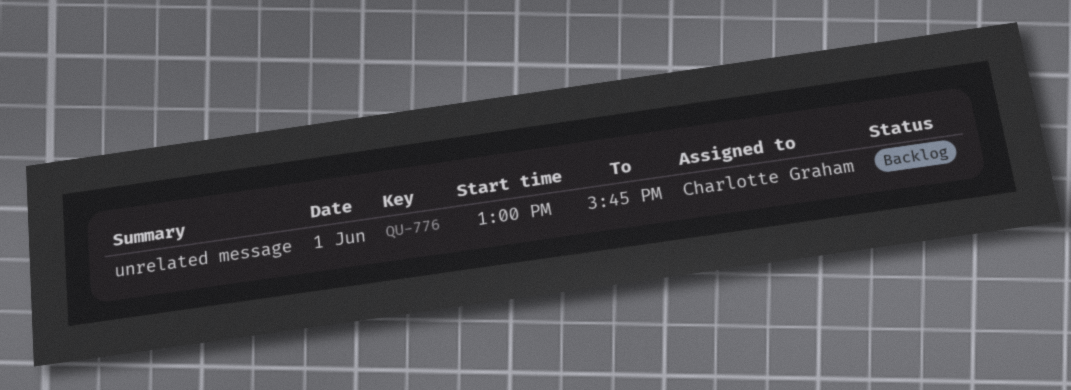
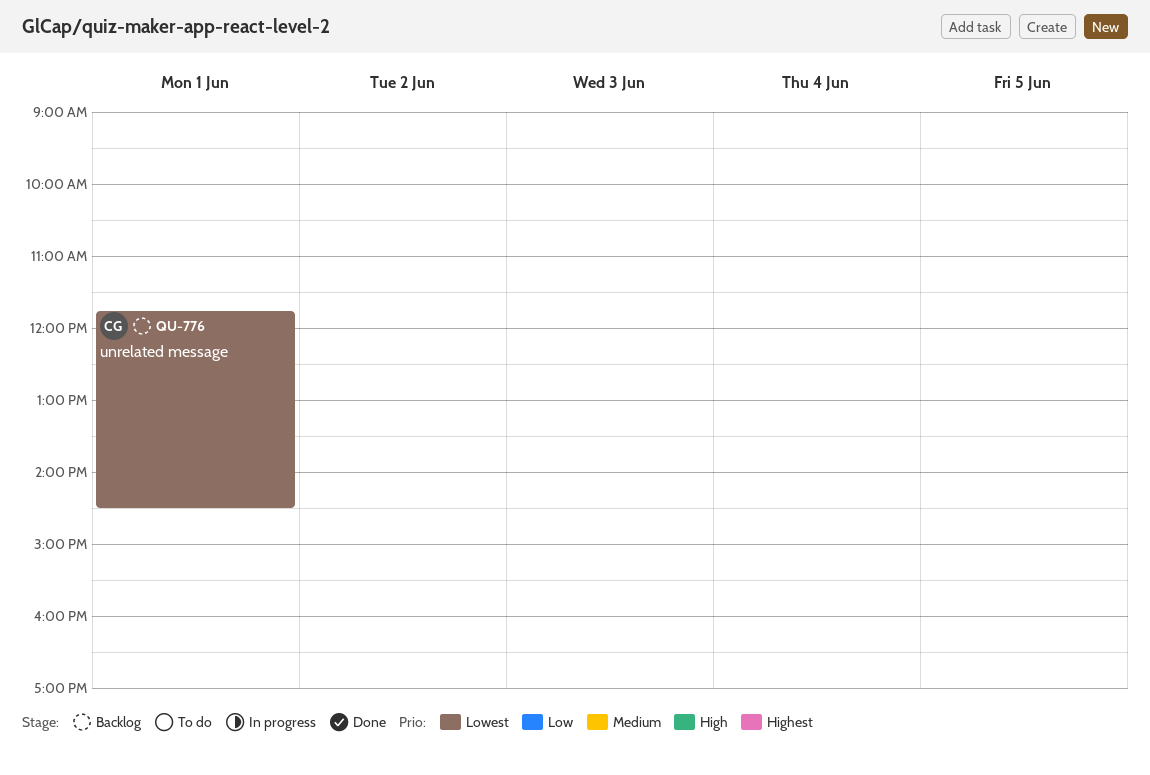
QU-776, begins: 13:00 -> 11:45
QU-776, ends: 15:45 -> 14:30

